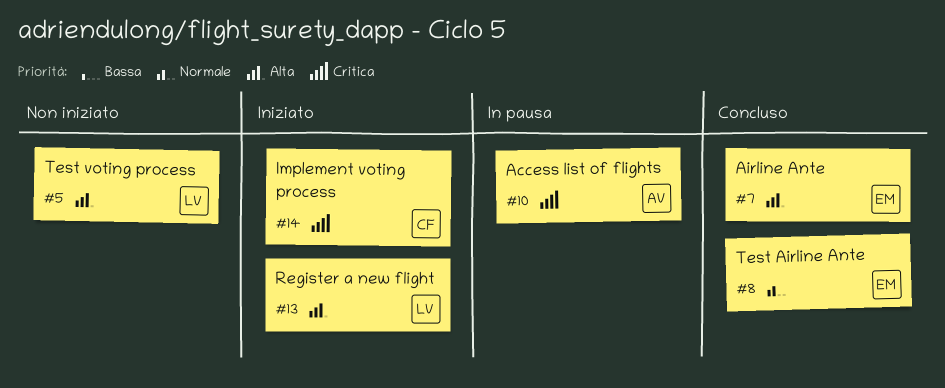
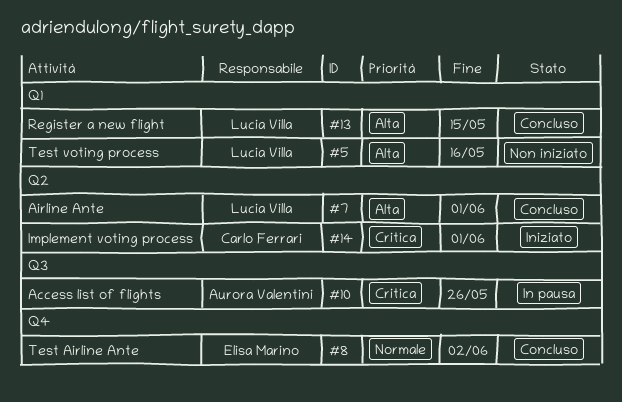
#7, owner: Elisa Marino -> Lucia Villa
#13, status: Iniziato -> Concluso

